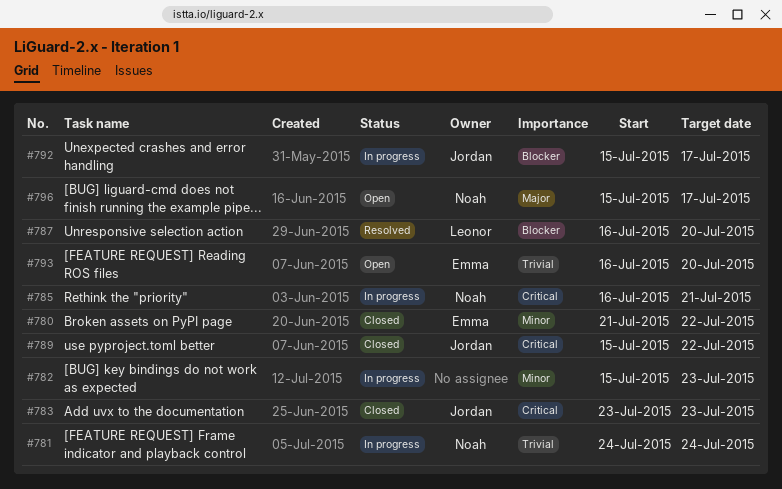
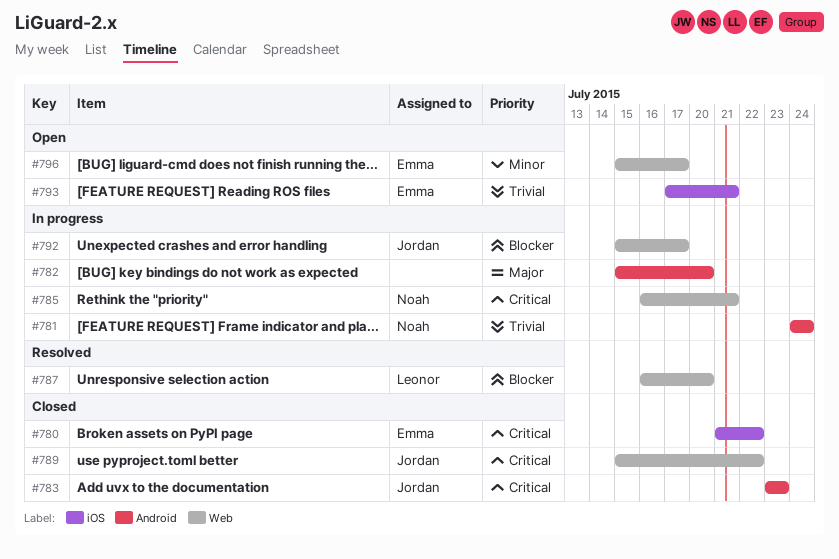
#780, priority: Minor -> Critical
#782, priority: Minor -> Major
#782, due: Jul 23 -> Jul 20
#793, start: Jul 16 -> Jul 17
#793, due: Jul 20 -> Jul 21
#796, owner: Noah -> Emma
#796, priority: Major -> Minor

